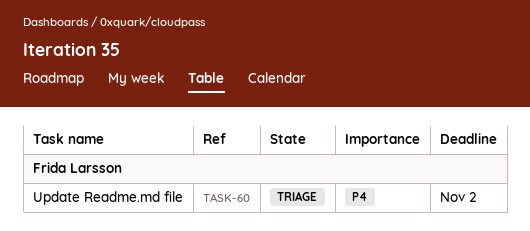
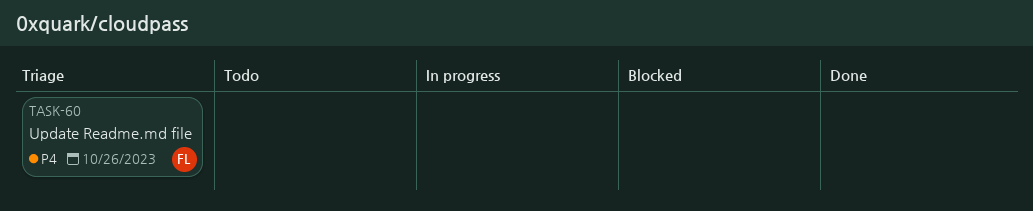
TASK-60, due: Nov 2 -> Oct 26

